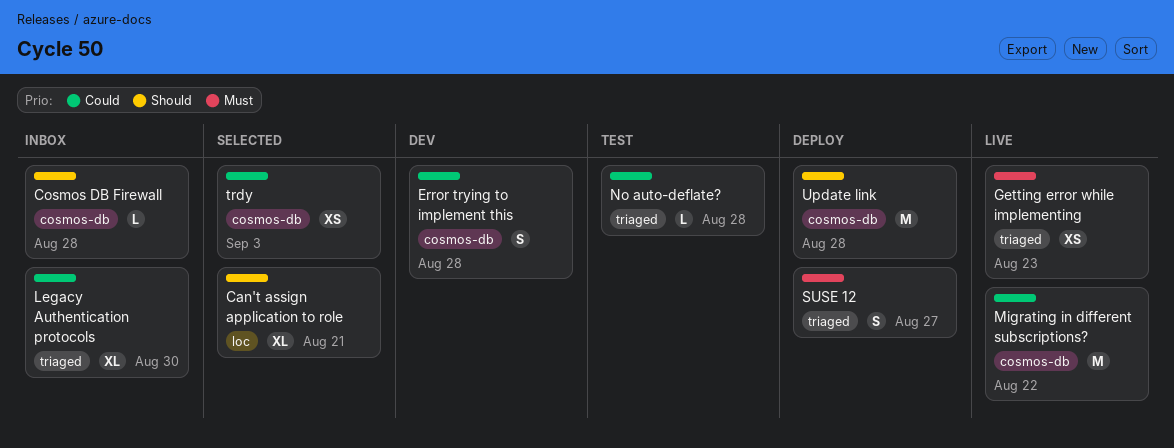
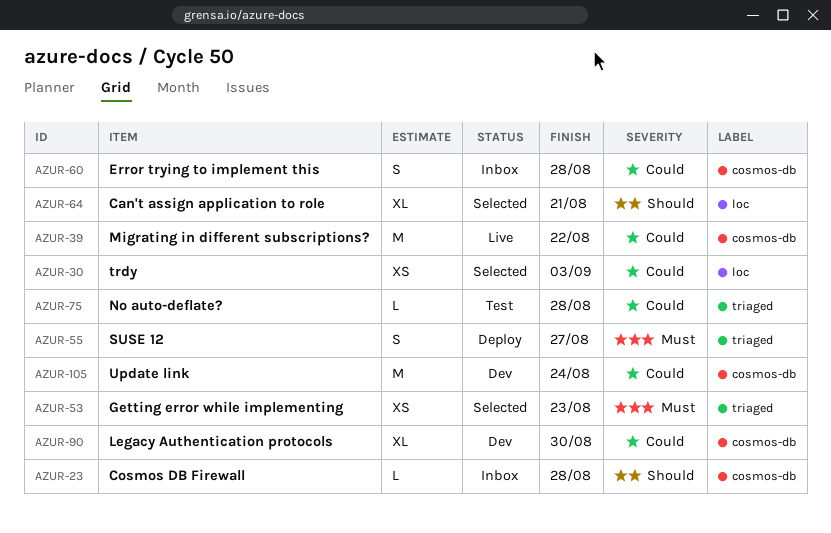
Error trying to implement this, status: Dev -> Inbox
Getting error while implementing, status: Live -> Selected
Legacy Authentication protocols, status: Inbox -> Dev
Legacy Authentication protocols, label: triaged -> cosmos-db
trdy, label: cosmos-db -> loc
Update link, status: Deploy -> Dev
Update link, priority: Should -> Could
Update link, due: Aug 28 -> Aug 24

